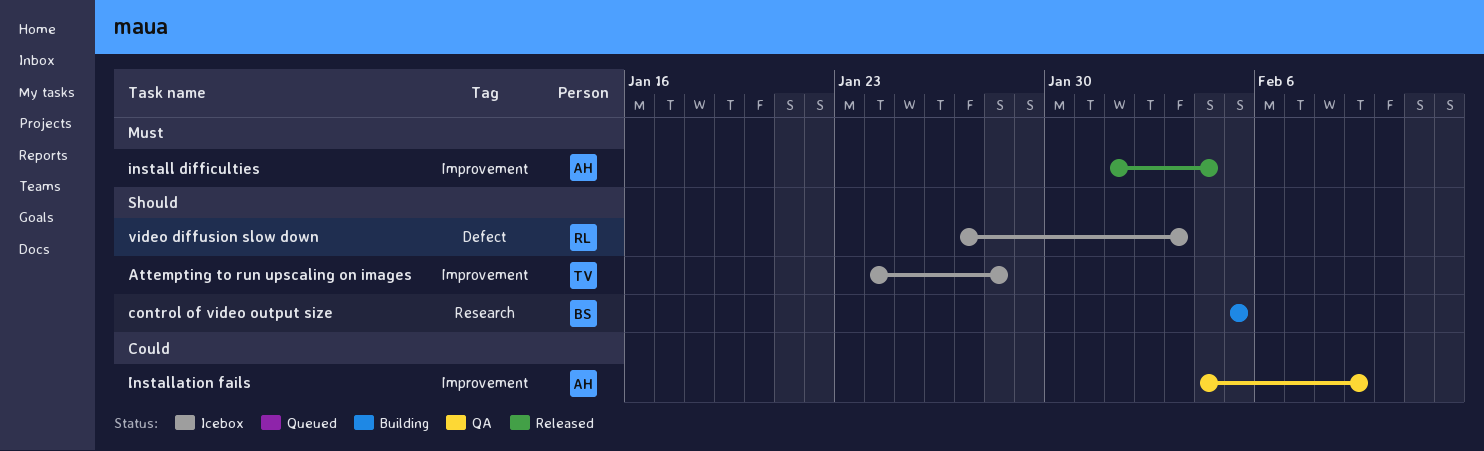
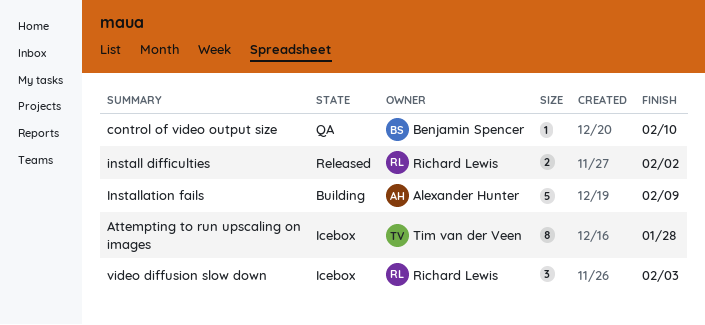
control of video output size, status: Building -> QA
control of video output size, due: Feb 5 -> Feb 10
install difficulties, owner: Alexander Hunter -> Richard Lewis
install difficulties, due: Feb 4 -> Feb 2
Installation fails, status: QA -> Building

